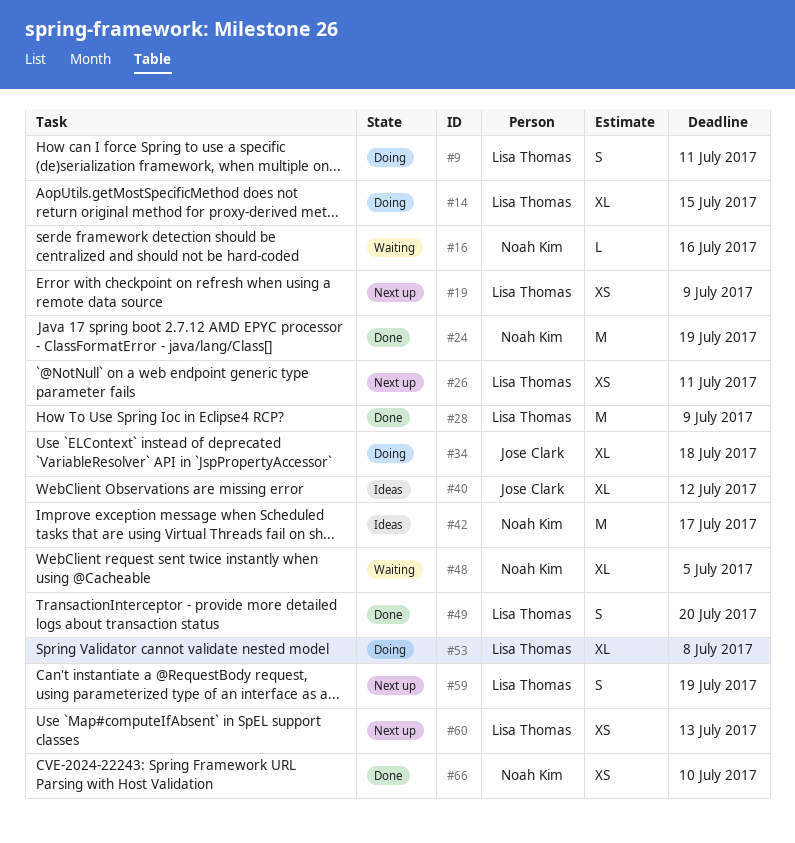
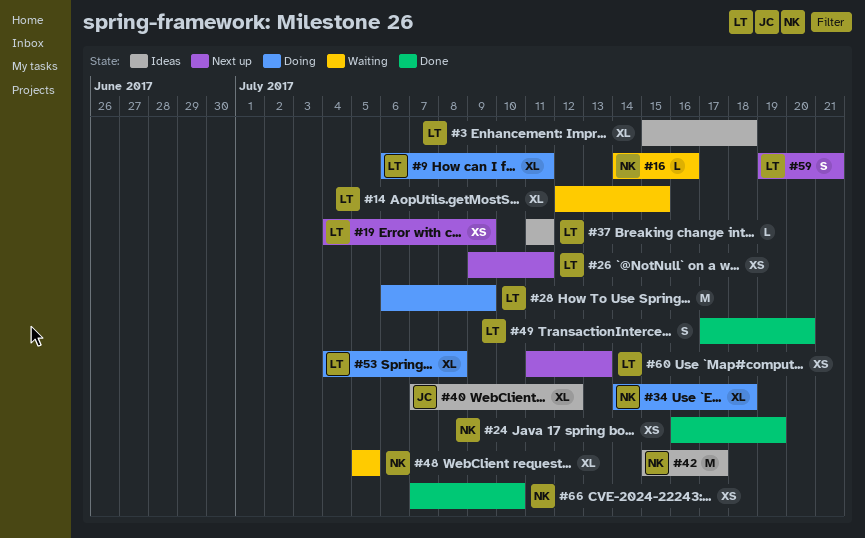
#3: none -> present
#9, estimate: S -> XL
#14, status: Doing -> Waiting
#24, estimate: M -> XS
#28, status: Done -> Doing
#34, owner: Jose Clark -> Noah Kim
#37: none -> present
#59, due: Jul 19 -> Jul 21

